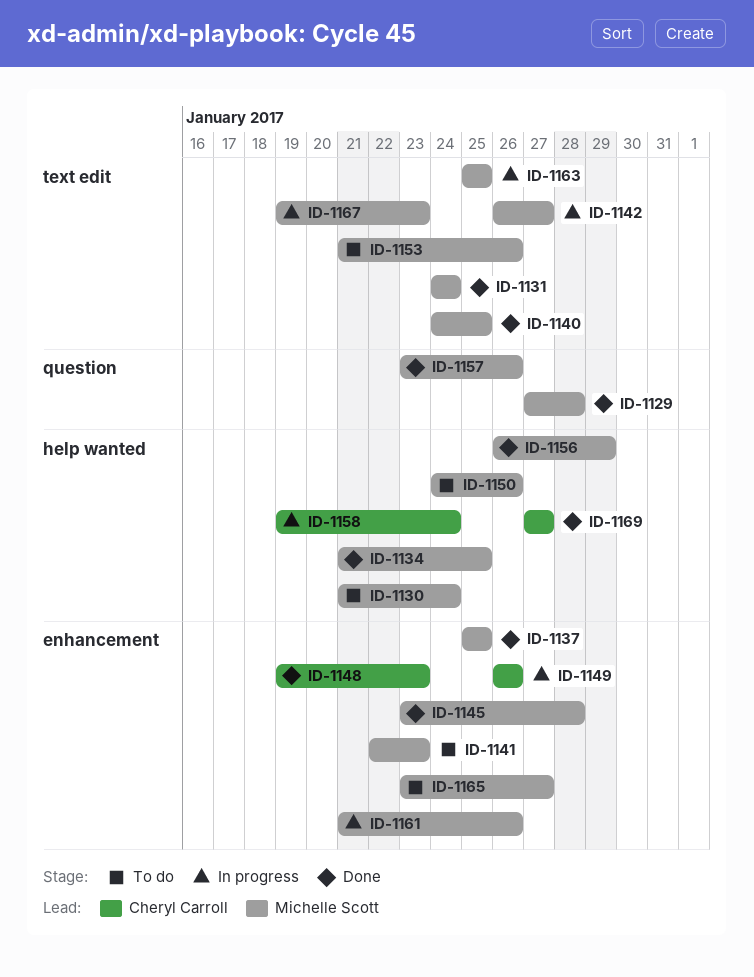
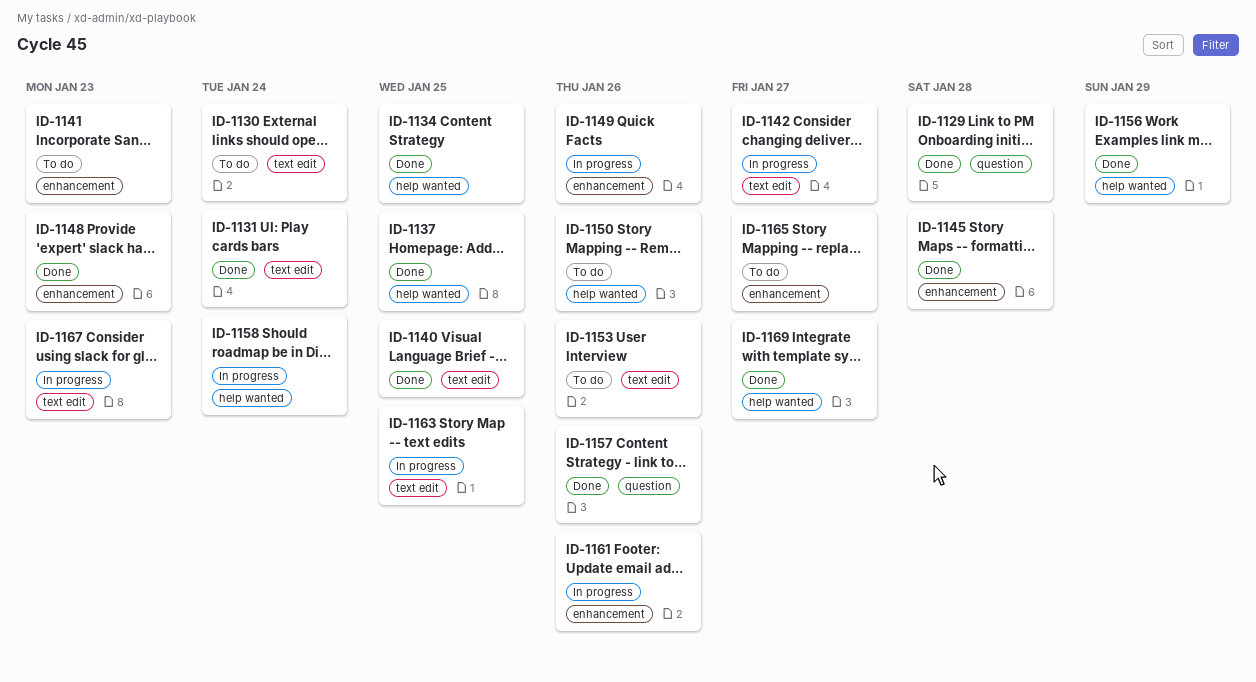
ID-1130, label: help wanted -> text edit
ID-1137, label: enhancement -> help wanted

